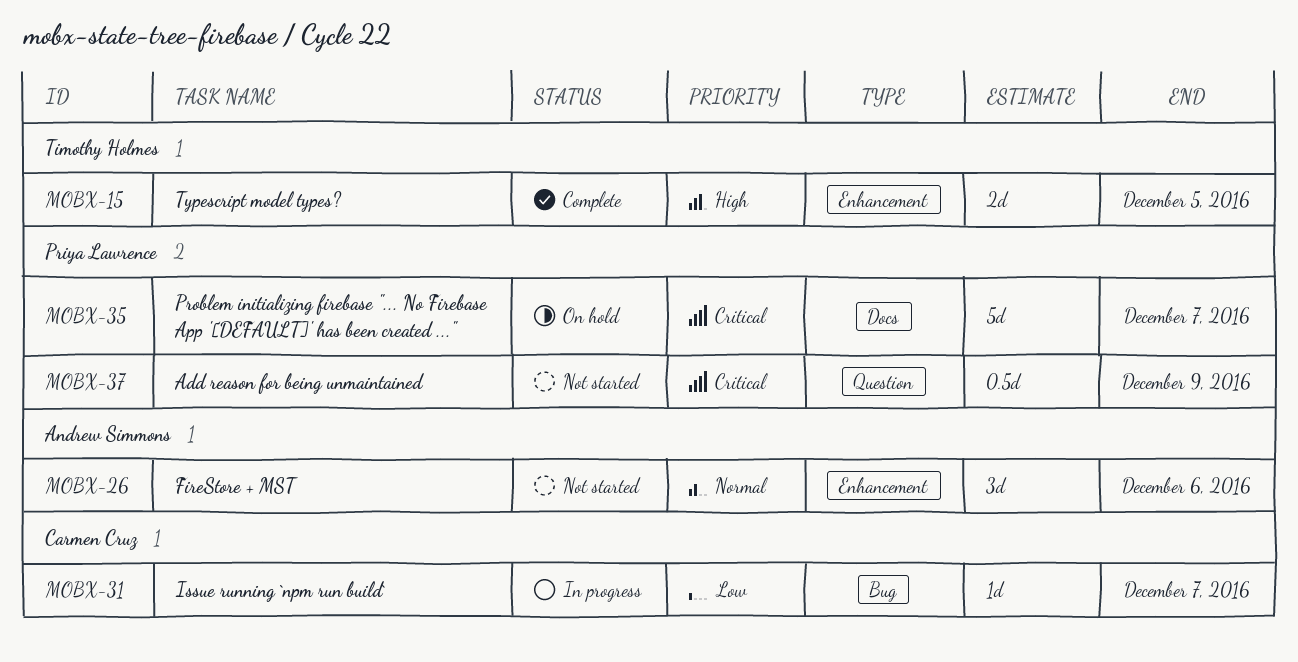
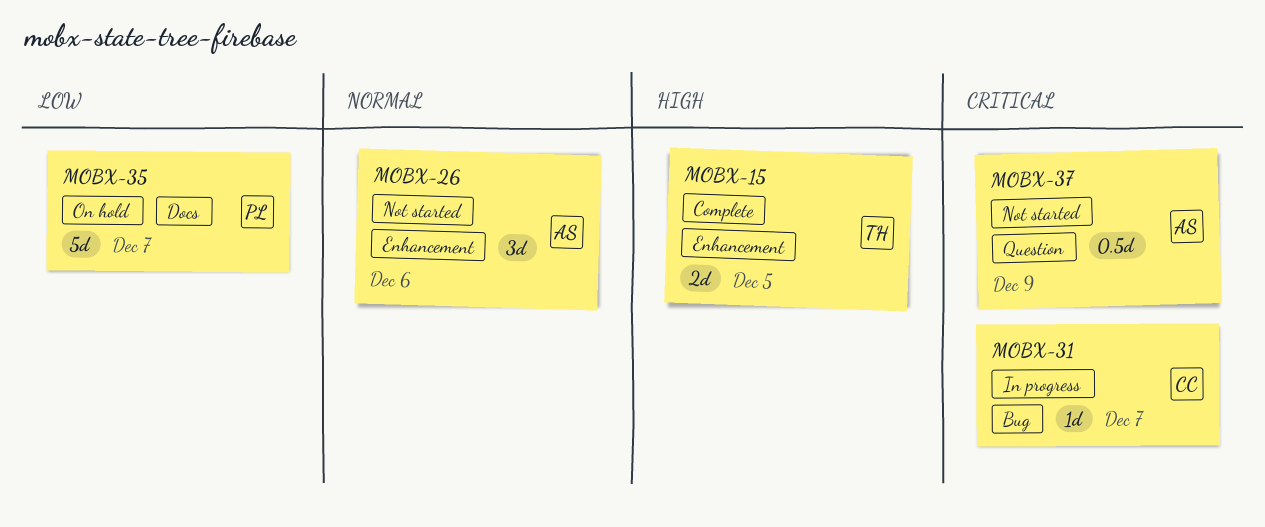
MOBX-31, priority: Low -> Critical
MOBX-35, priority: Critical -> Low
MOBX-37, owner: Priya Lawrence -> Andrew Simmons

